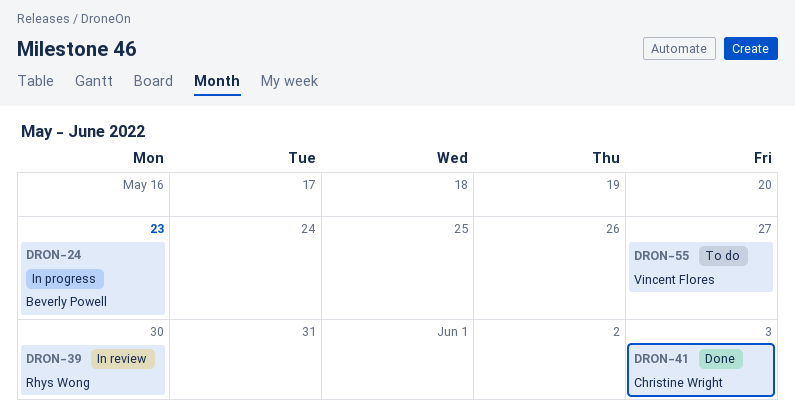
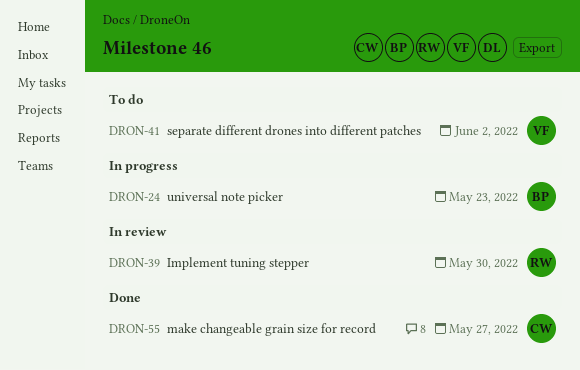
DRON-41, status: Done -> To do
DRON-41, owner: Christine Wright -> Vincent Flores
DRON-41, due: Jun 3 -> Jun 2
DRON-55, status: To do -> Done
DRON-55, owner: Vincent Flores -> Christine Wright

